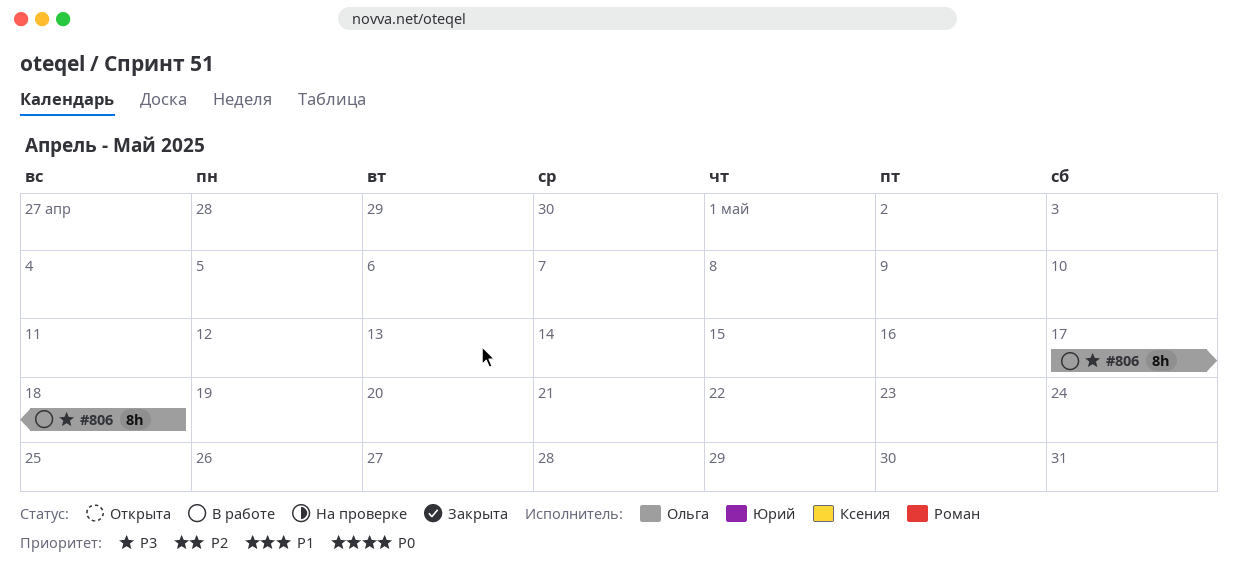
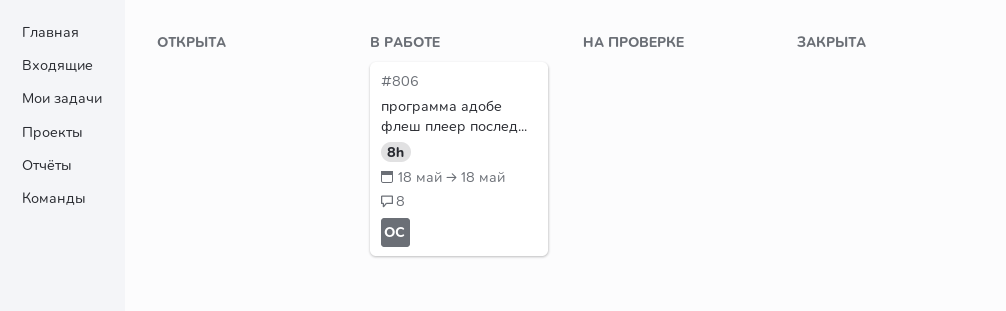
#806, start: May 17 -> May 18

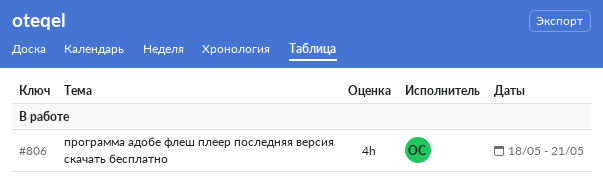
#806, estimate: 8h -> 4h
#806, due: May 18 -> May 21

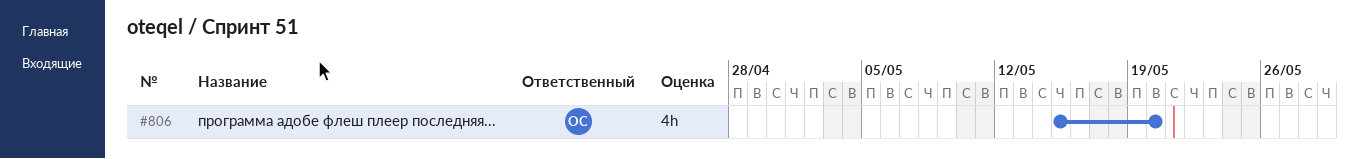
#806, start: May 18 -> May 15
#806, due: May 21 -> May 20

